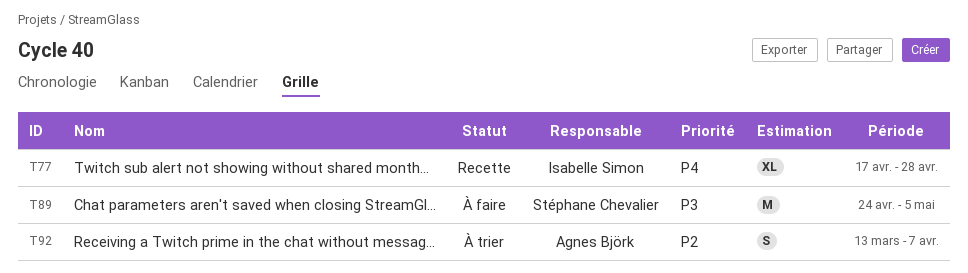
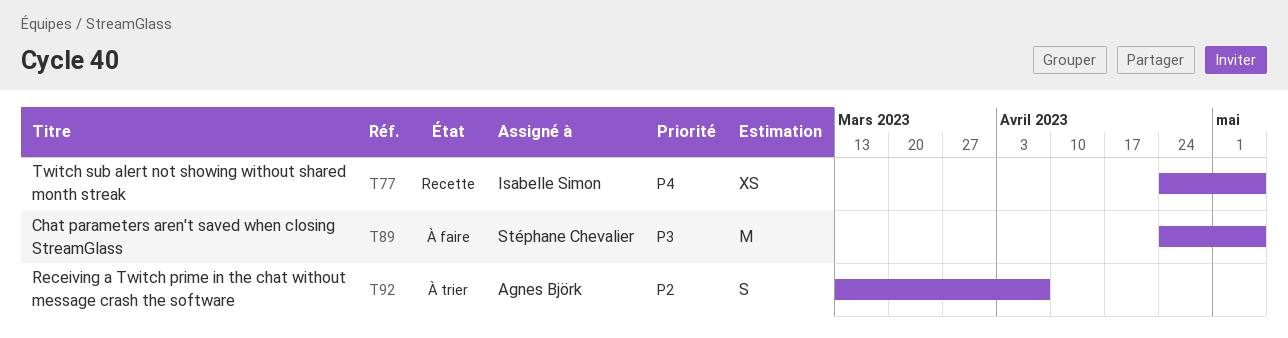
T77, estimate: XL -> XS
T77, start: Apr 17 -> Apr 24
T77, due: Apr 28 -> May 5

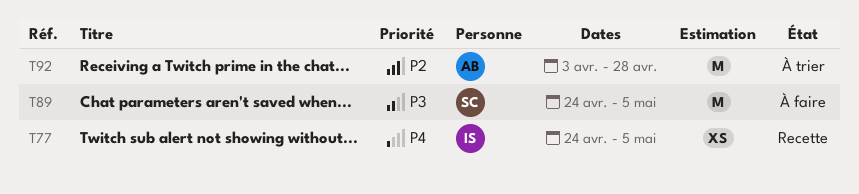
T92, estimate: S -> M
T92, start: Mar 13 -> Apr 3
T92, due: Apr 7 -> Apr 28

